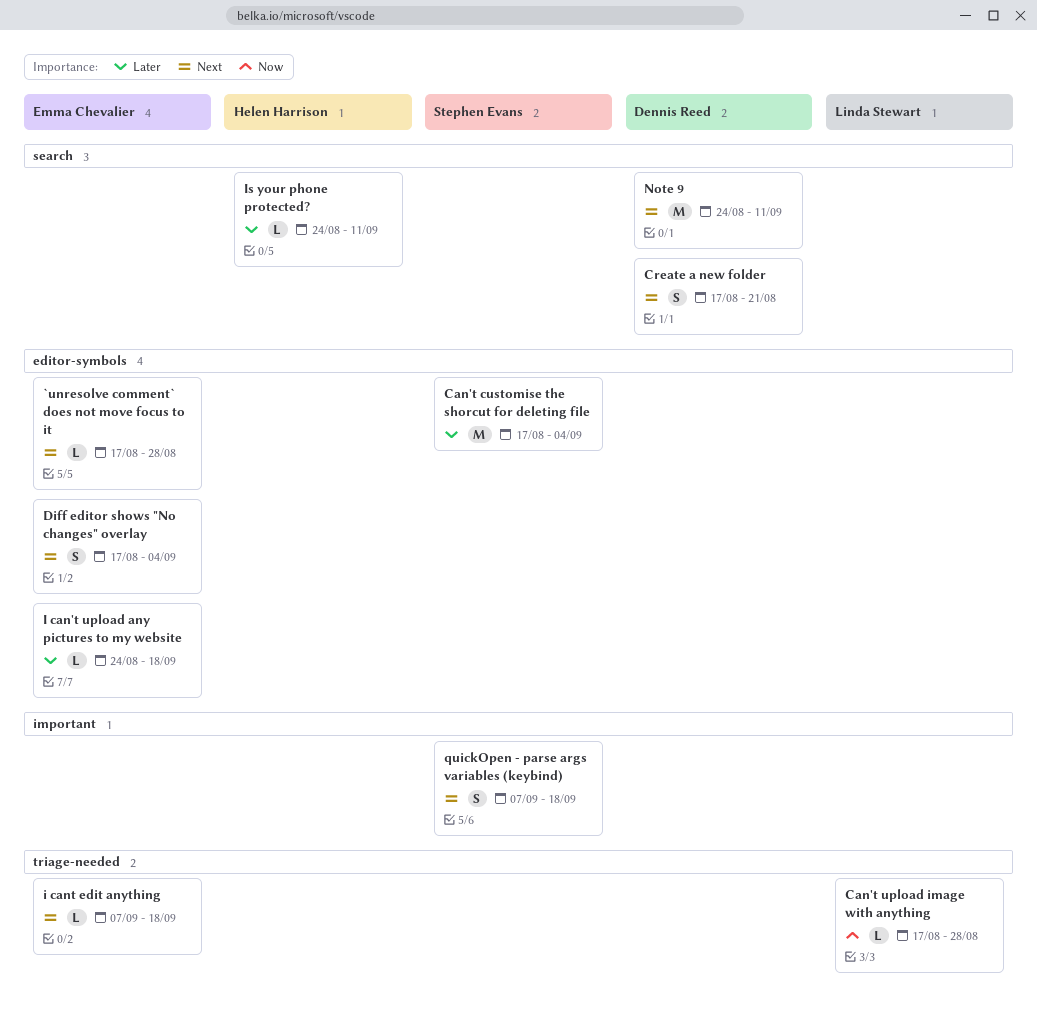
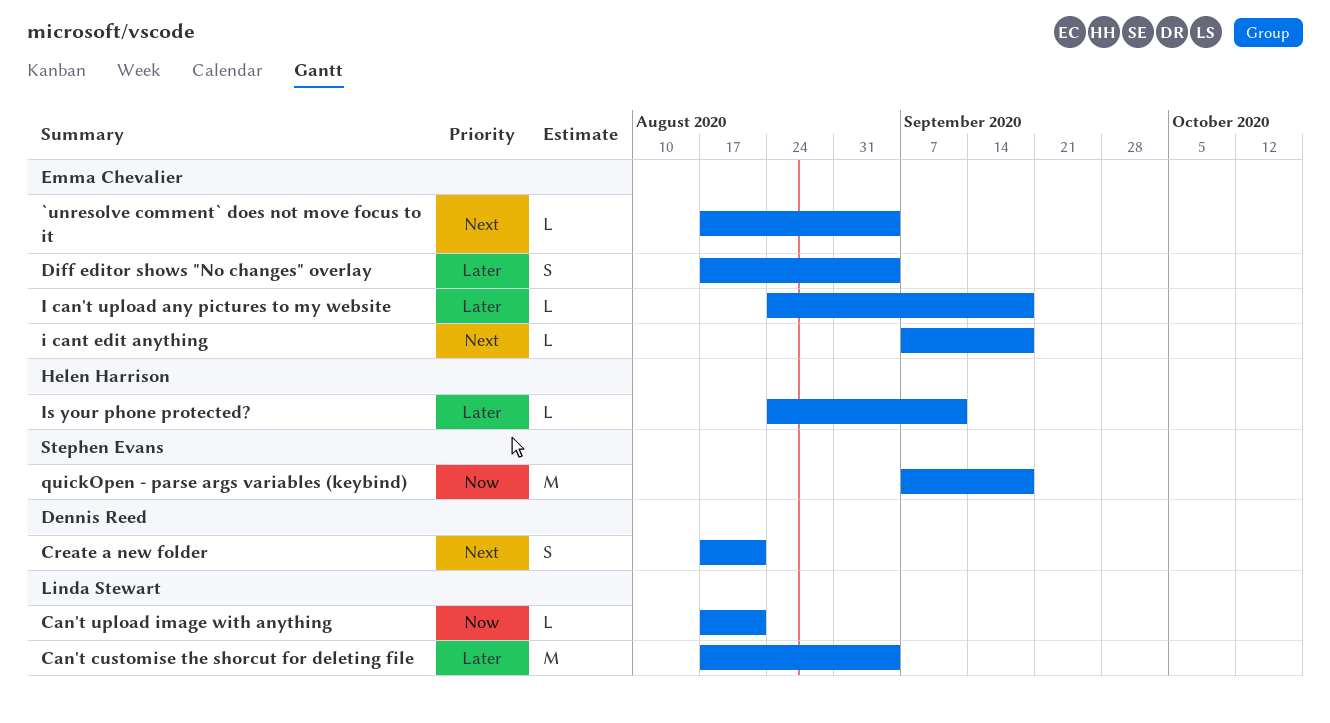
`unresolve comment` does not move focus to it, due: Aug 28 -> Sep 4
Can't customise the shorcut for deleting file, owner: Stephen Evans -> Linda Stewart
Can't upload image with anything, due: Aug 28 -> Aug 21
Diff editor shows "No changes" overlay, priority: Next -> Later
Note 9: present -> none
quickOpen - parse args variables (keybind), priority: Next -> Now
quickOpen - parse args variables (keybind), estimate: S -> M

